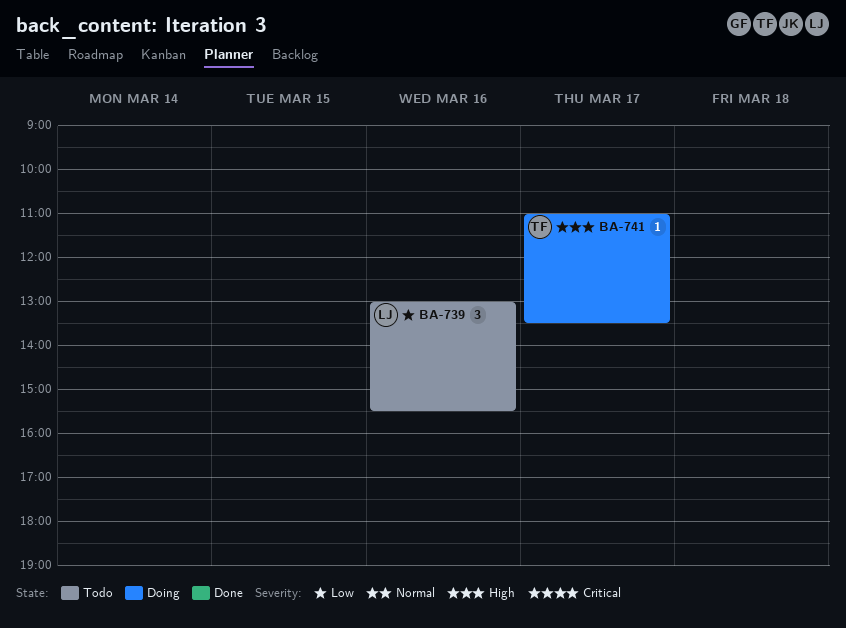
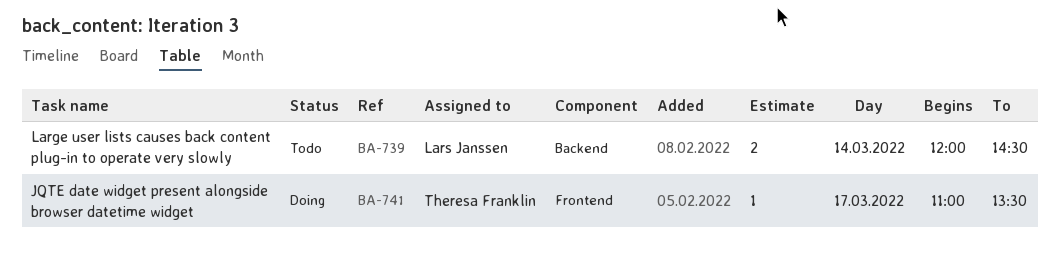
BA-739, estimate: 3 -> 2
BA-739, day: Mar 16 -> Mar 14
BA-739, begins: 13:00 -> 12:00
BA-739, ends: 15:30 -> 14:30

